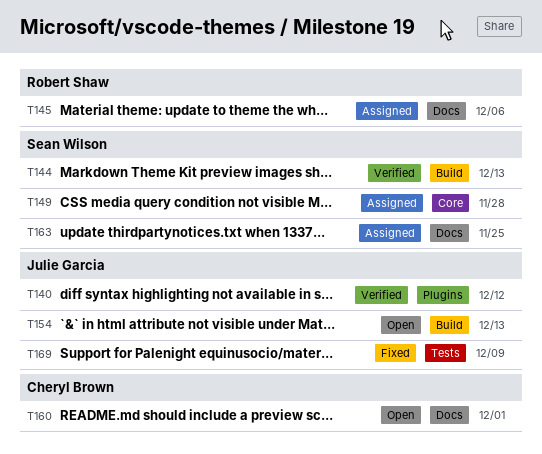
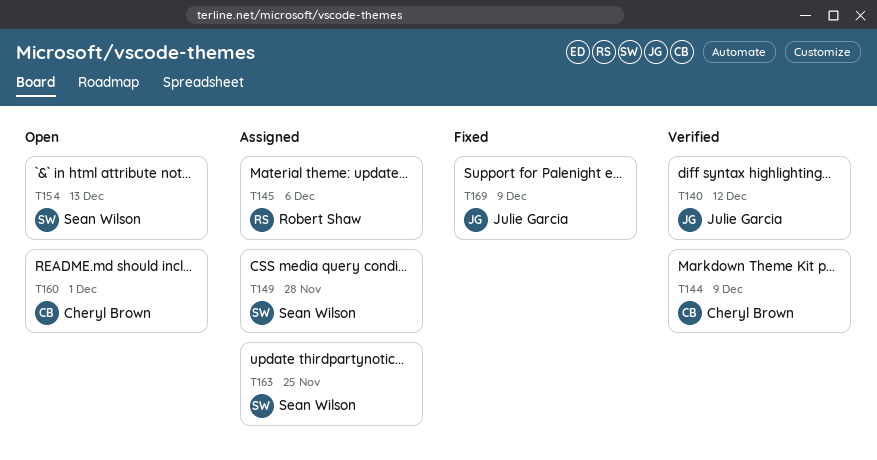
T144, owner: Sean Wilson -> Cheryl Brown
T144, due: Dec 13 -> Dec 9
T154, owner: Julie Garcia -> Sean Wilson

